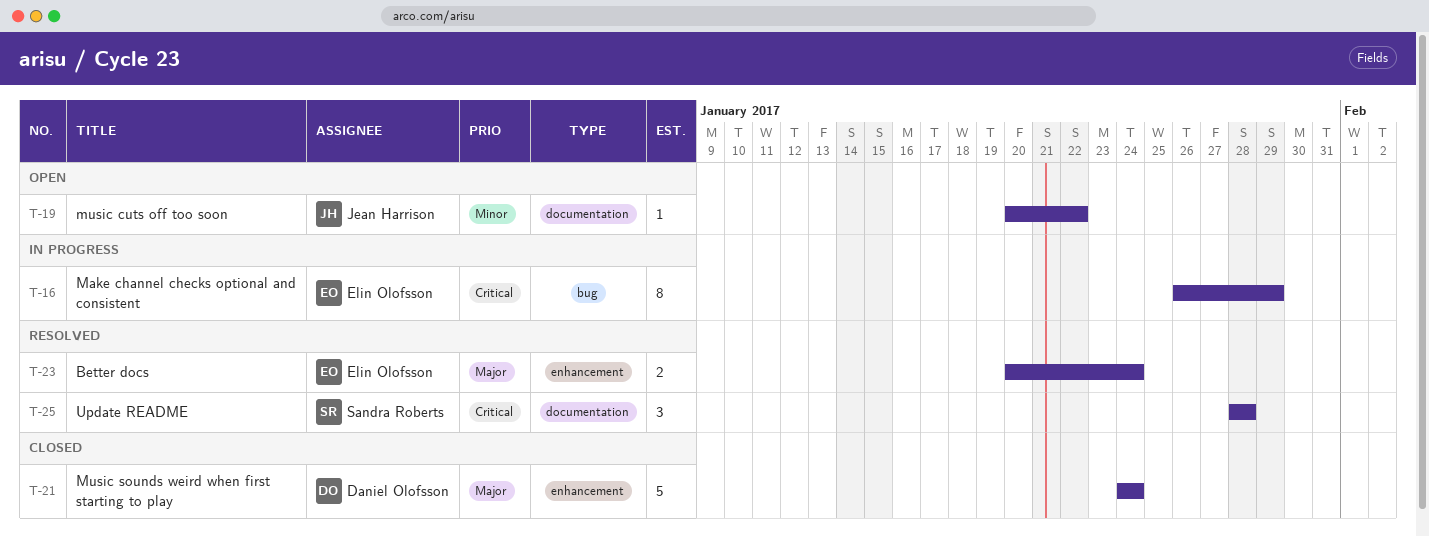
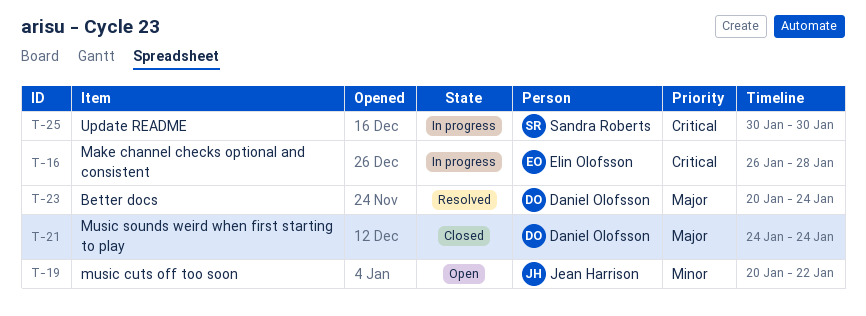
T-16, due: Jan 29 -> Jan 28
T-23, owner: Elin Olofsson -> Daniel Olofsson
T-25, status: Resolved -> In progress
T-25, start: Jan 28 -> Jan 30
T-25, due: Jan 28 -> Jan 30

